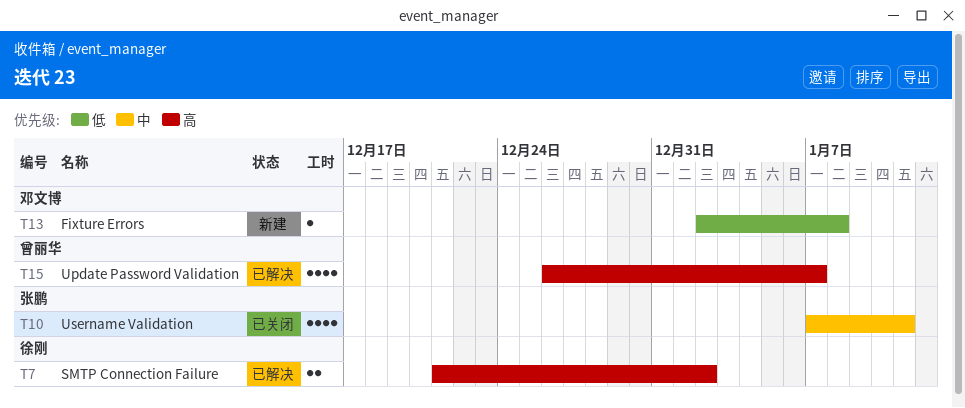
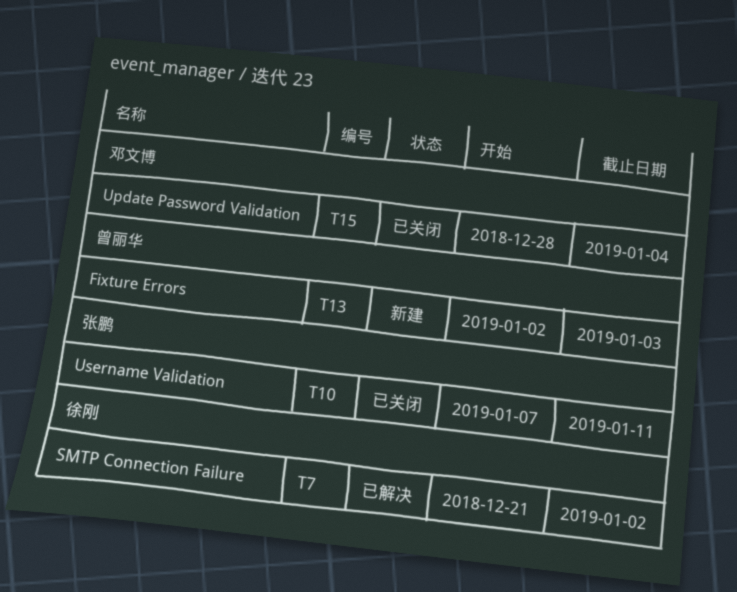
T13, owner: 邓文博 -> 曾丽华
T13, due: Jan 8 -> Jan 3
T15, status: 已解决 -> 已关闭
T15, owner: 曾丽华 -> 邓文博
T15, start: Dec 26 -> Dec 28
T15, due: Jan 7 -> Jan 4

